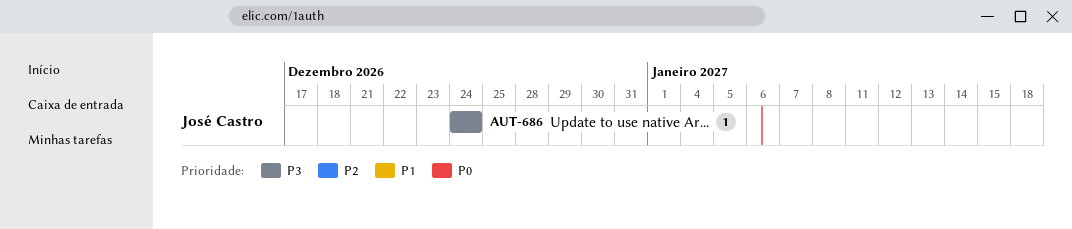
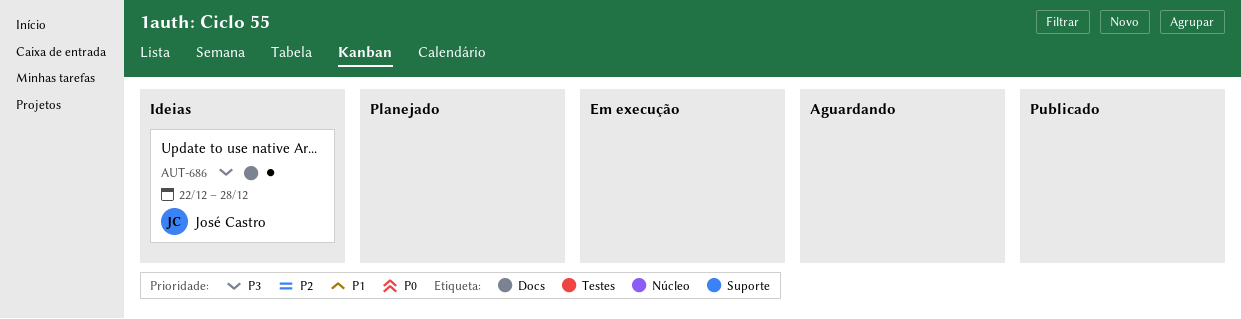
AUT-686, start: Dec 24 -> Dec 22
AUT-686, due: Dec 24 -> Dec 28

